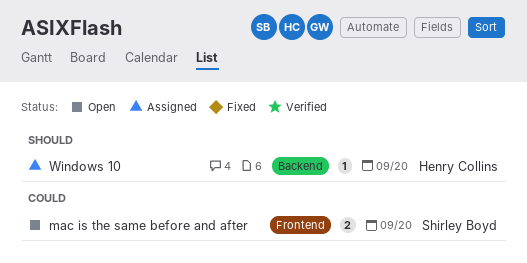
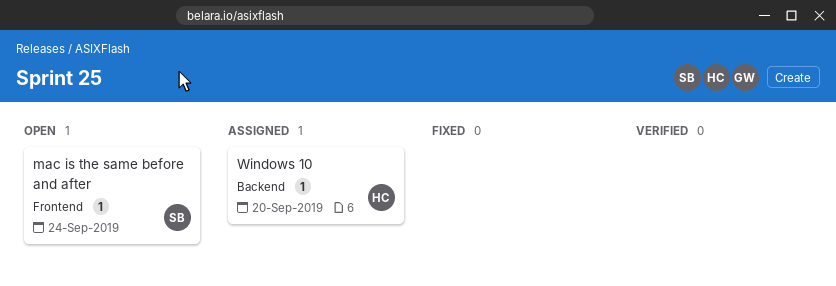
mac is the same before and after, estimate: 2 -> 1
mac is the same before and after, due: Sep 20 -> Sep 24

